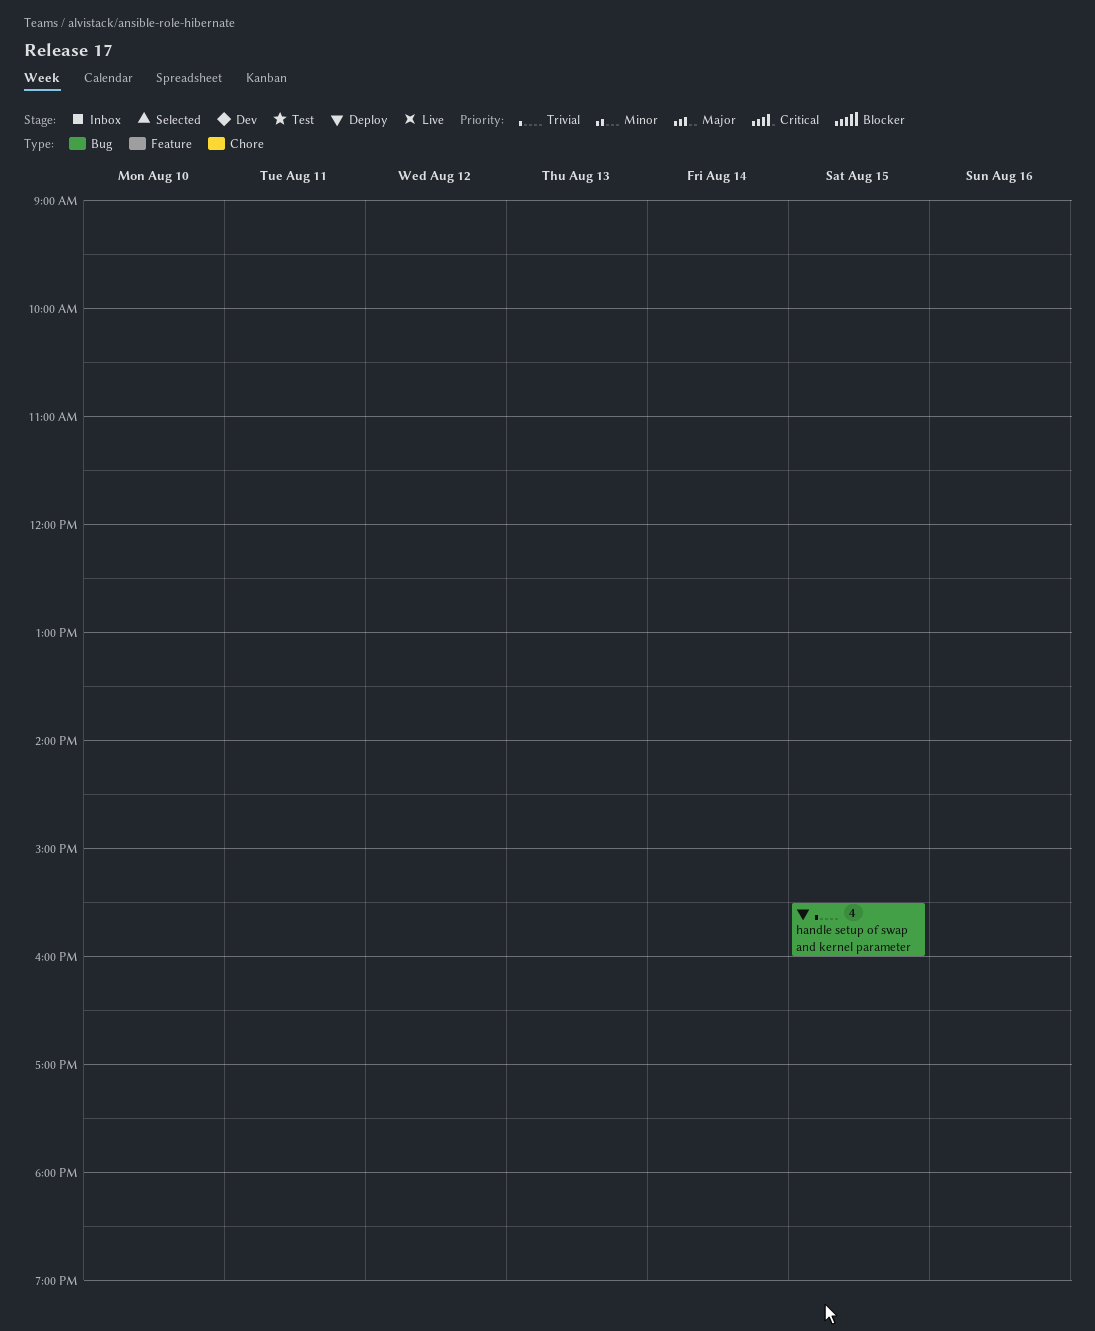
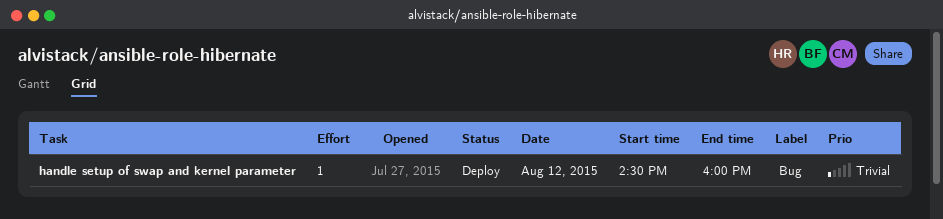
handle setup of swap and kernel parameter, estimate: 4 -> 1
handle setup of swap and kernel parameter, day: Aug 15 -> Aug 12
handle setup of swap and kernel parameter, begins: 15:30 -> 14:30

